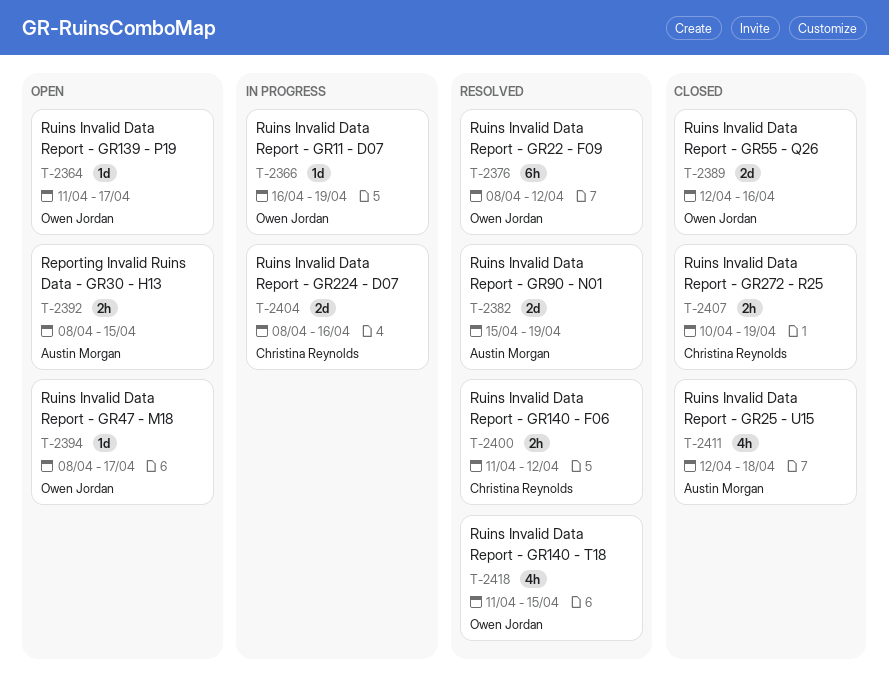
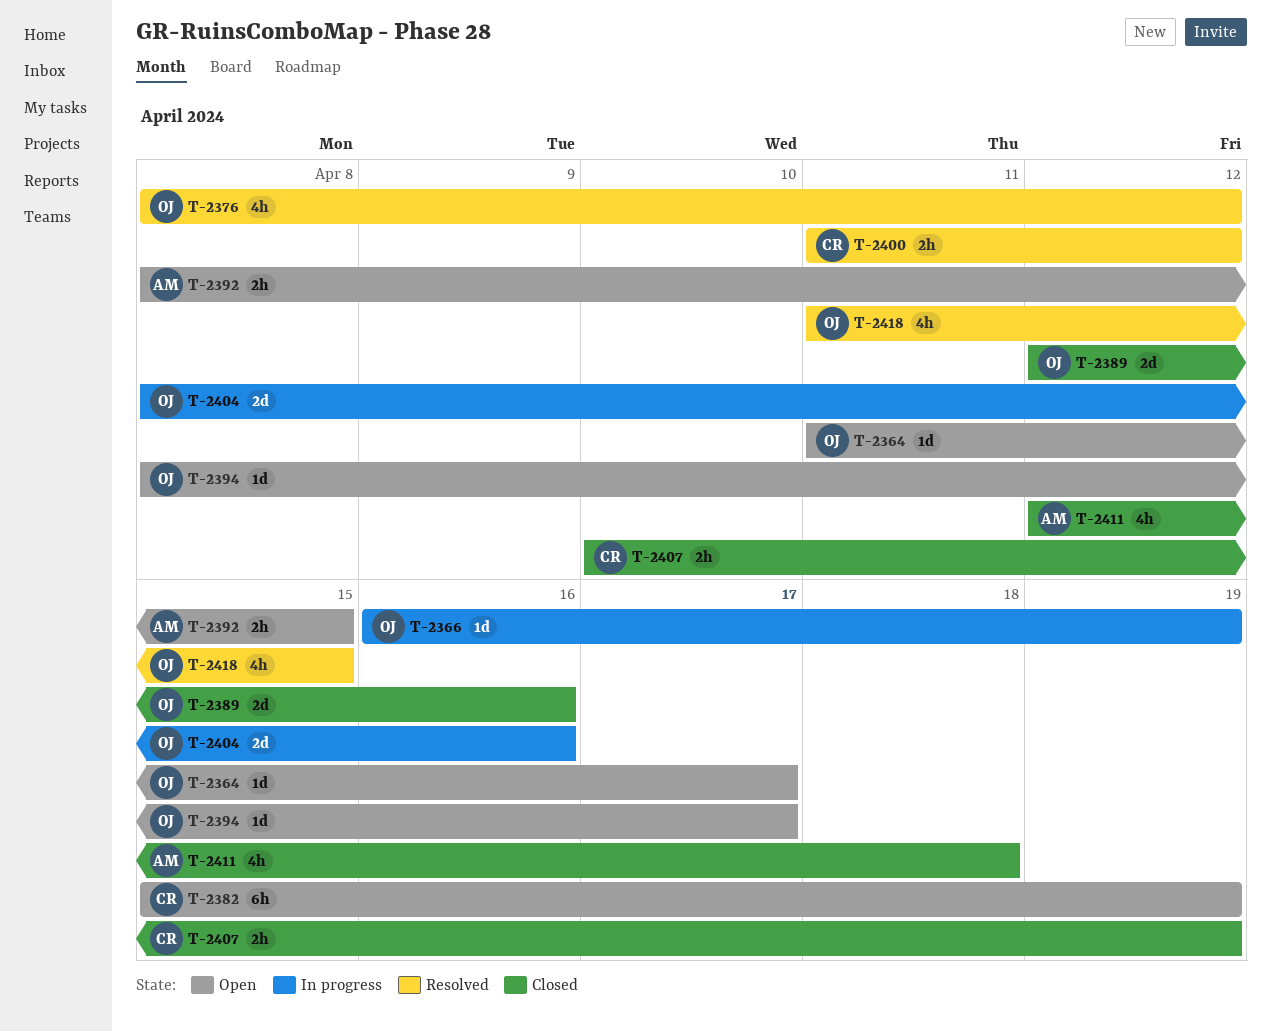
T-2376, estimate: 6h -> 4h
T-2382, status: Resolved -> Open
T-2382, owner: Austin Morgan -> Christina Reynolds
T-2382, estimate: 2d -> 6h
T-2404, owner: Christina Reynolds -> Owen Jordan

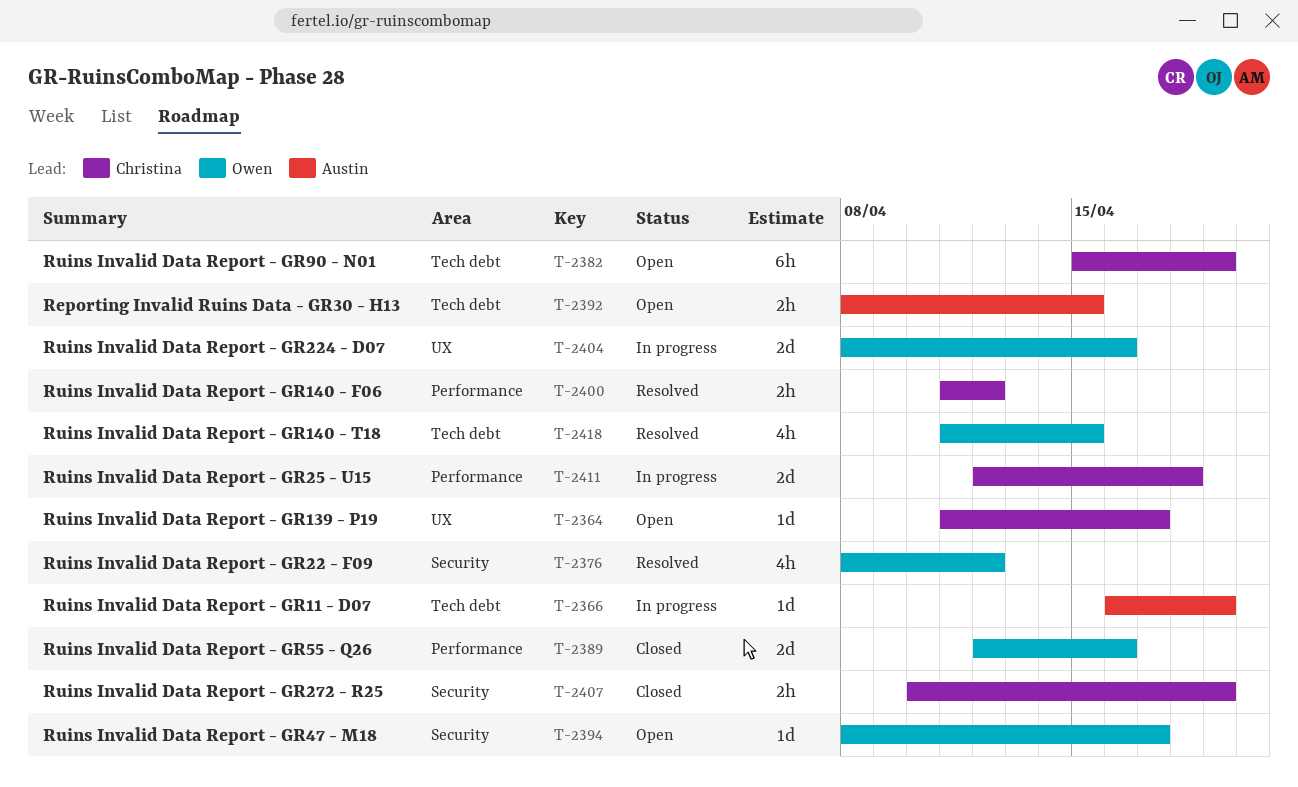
T-2364, owner: Owen -> Christina
T-2366, owner: Owen -> Austin
T-2411, status: Closed -> In progress
T-2411, owner: Austin -> Christina
T-2411, estimate: 4h -> 2d

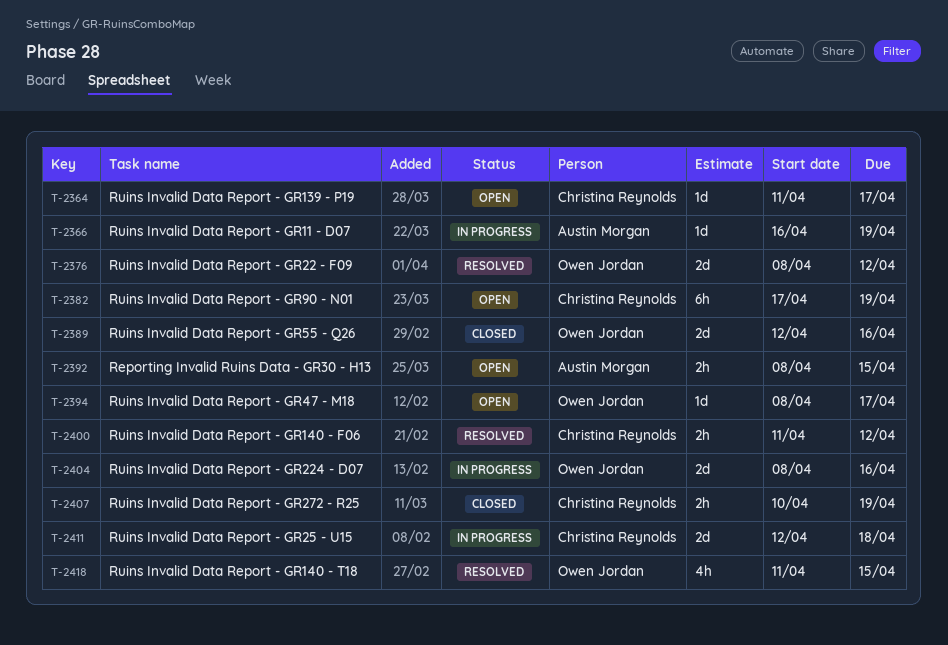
T-2376, estimate: 4h -> 2d
T-2382, start: Apr 15 -> Apr 17

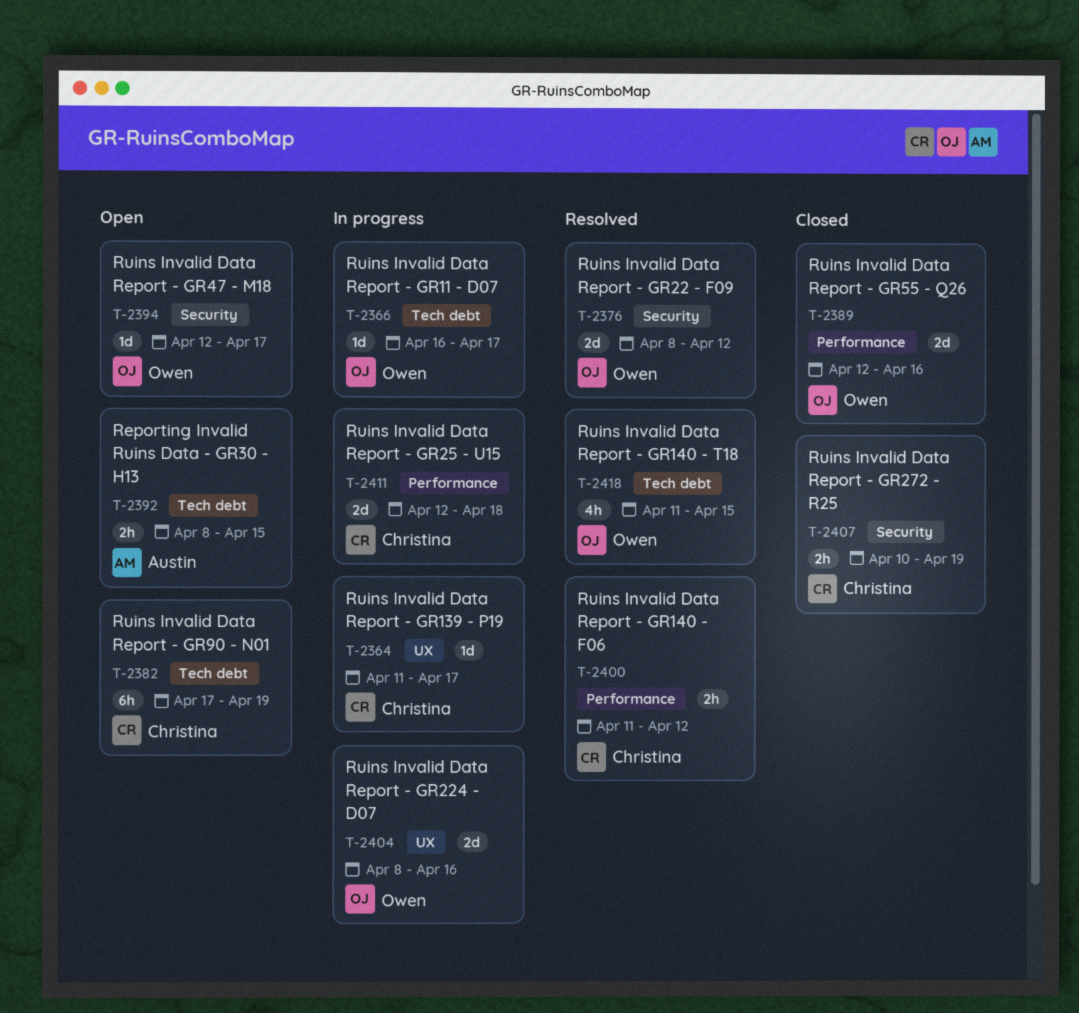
T-2364, status: Open -> In progress
T-2366, owner: Austin Morgan -> Owen Jordan
T-2366, due: Apr 19 -> Apr 17
T-2394, start: Apr 8 -> Apr 12

